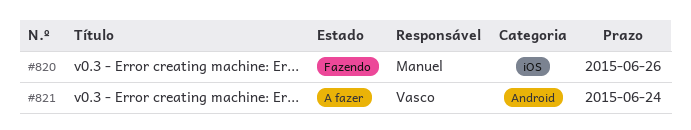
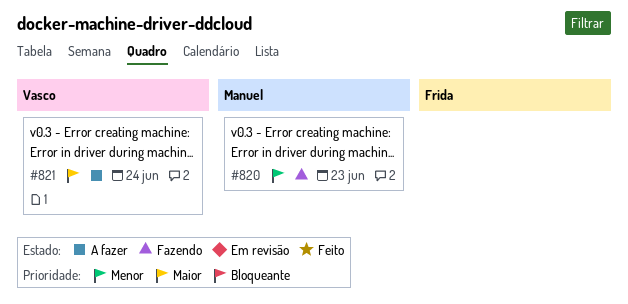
#820, due: Jun 26 -> Jun 23

